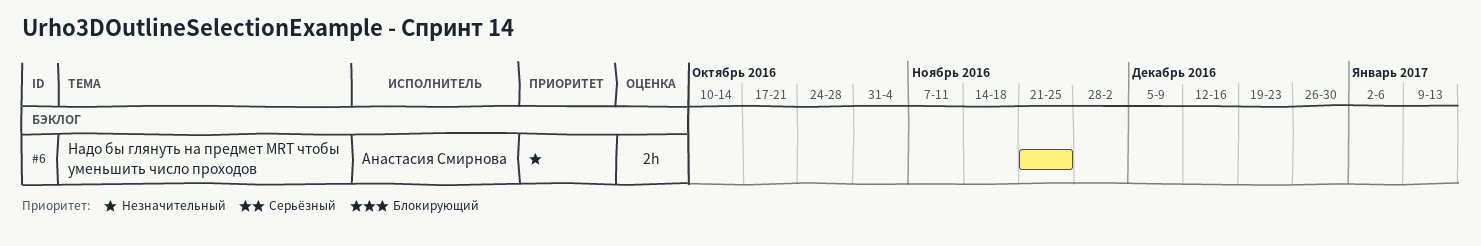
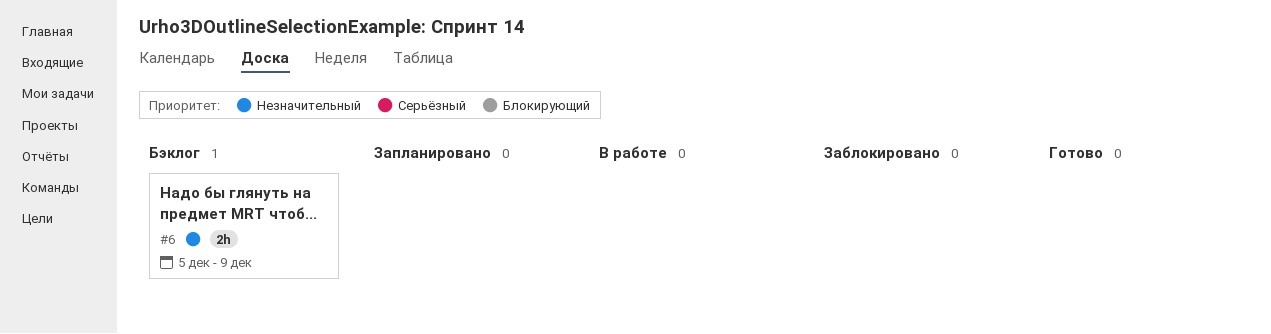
#6, start: Nov 21 -> Dec 5
#6, due: Nov 25 -> Dec 9

